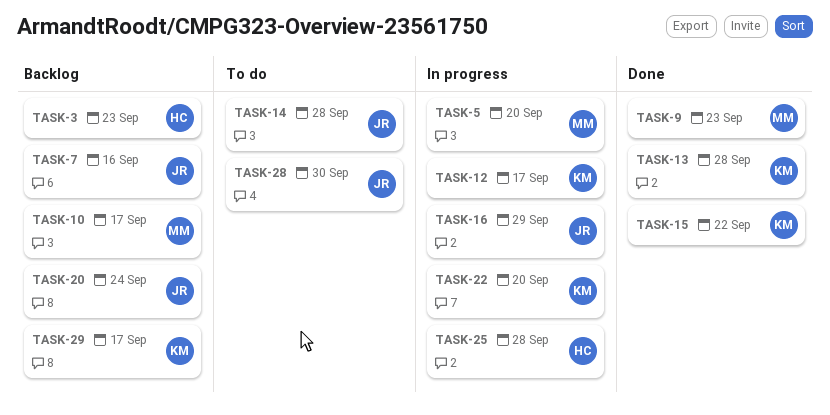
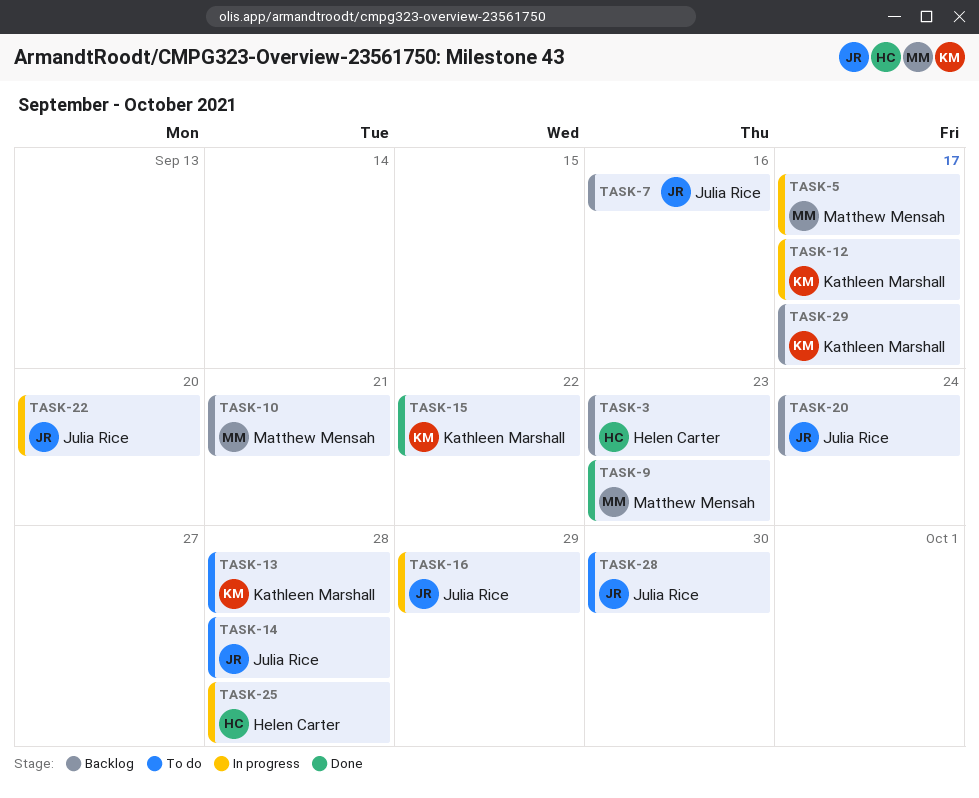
TASK-5, due: Sep 20 -> Sep 17
TASK-10, due: Sep 17 -> Sep 21
TASK-13, status: Done -> To do
TASK-22, owner: Kathleen Marshall -> Julia Rice

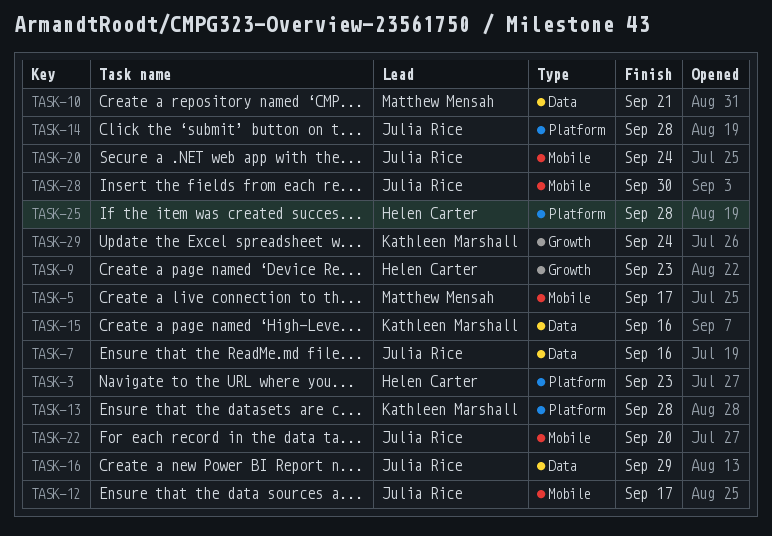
TASK-9, owner: Matthew Mensah -> Helen Carter
TASK-12, owner: Kathleen Marshall -> Julia Rice
TASK-15, due: Sep 22 -> Sep 16
TASK-29, due: Sep 17 -> Sep 24

